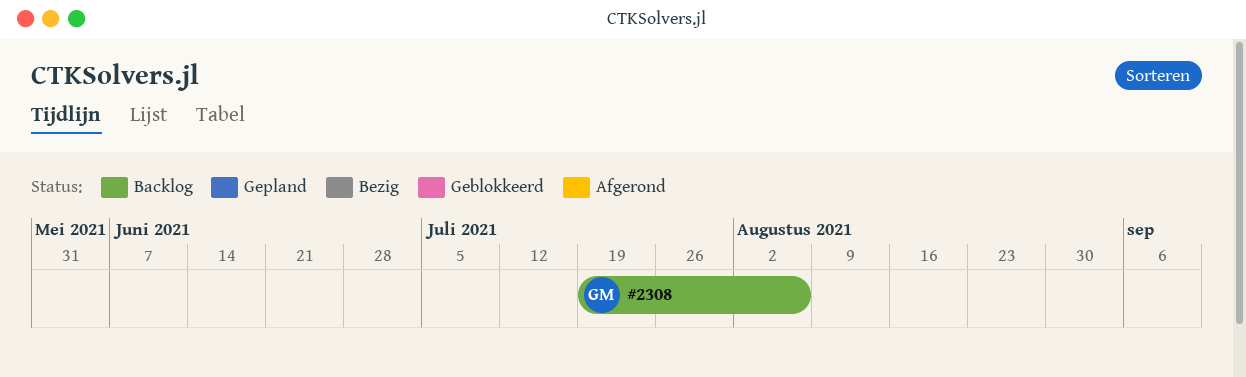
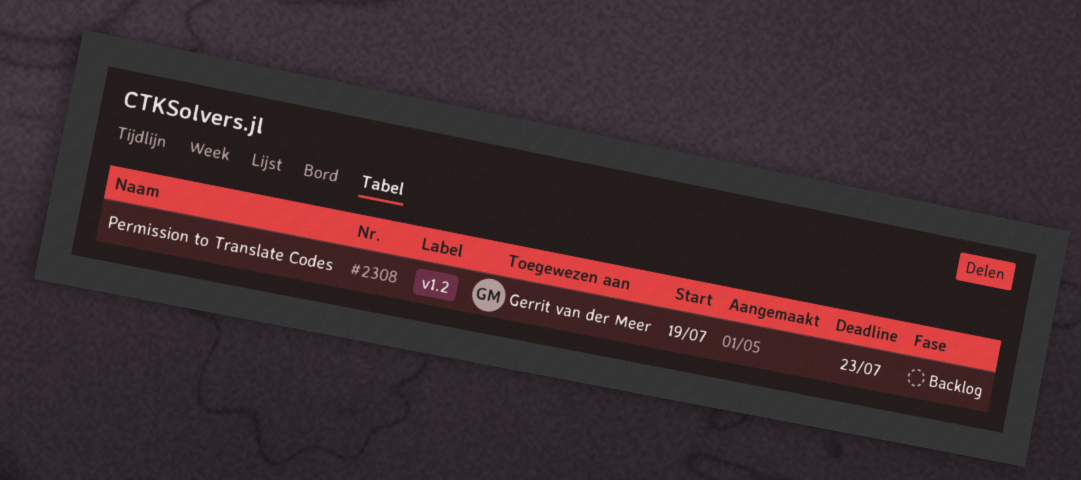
#2308, due: Aug 6 -> Jul 23

